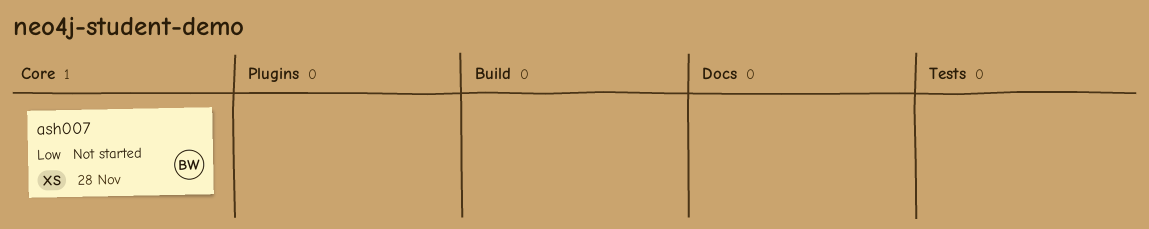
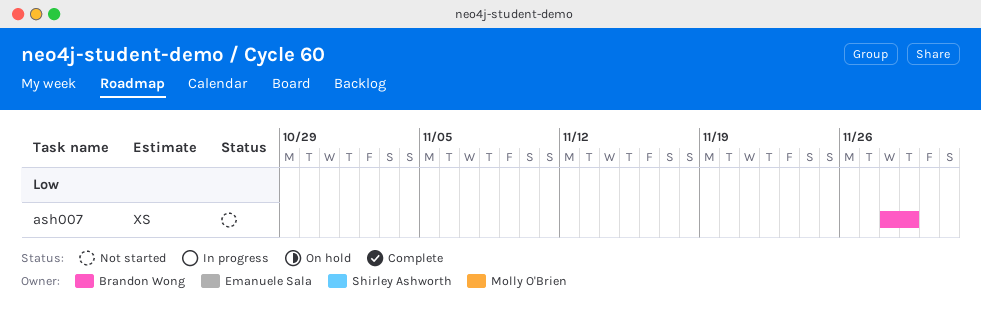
ash007, due: Nov 28 -> Nov 29

